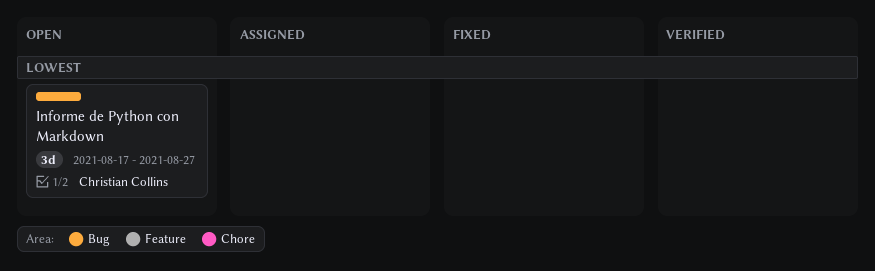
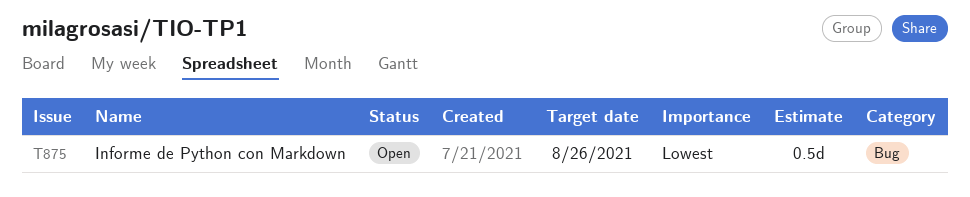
Informe de Python con Markdown, estimate: 3d -> 0.5d
Informe de Python con Markdown, due: Aug 27 -> Aug 26

